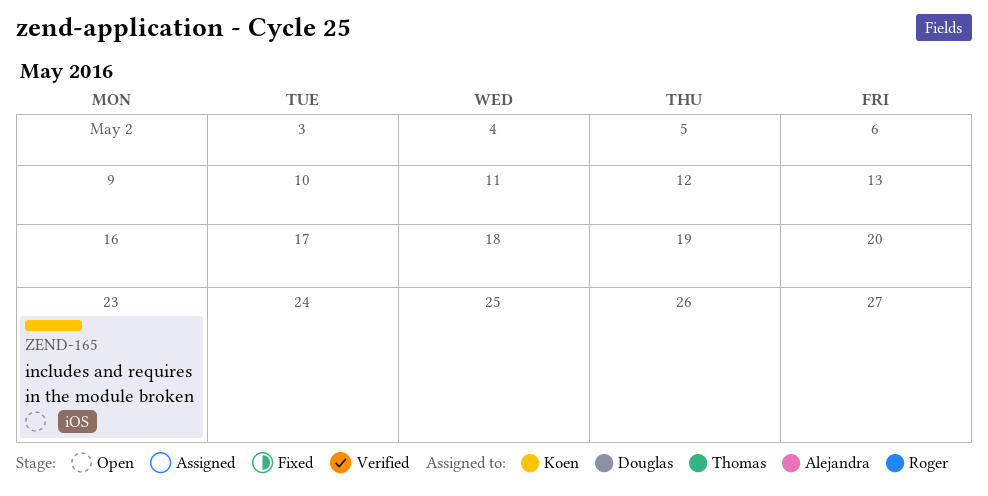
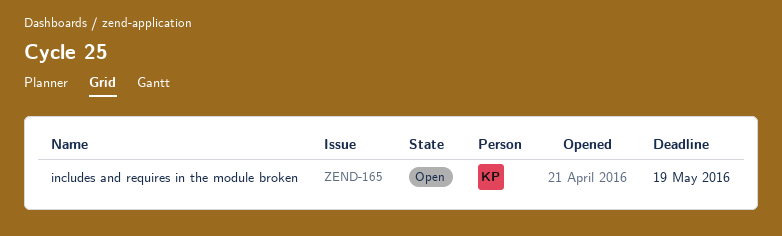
ZEND-165, due: May 23 -> May 19

